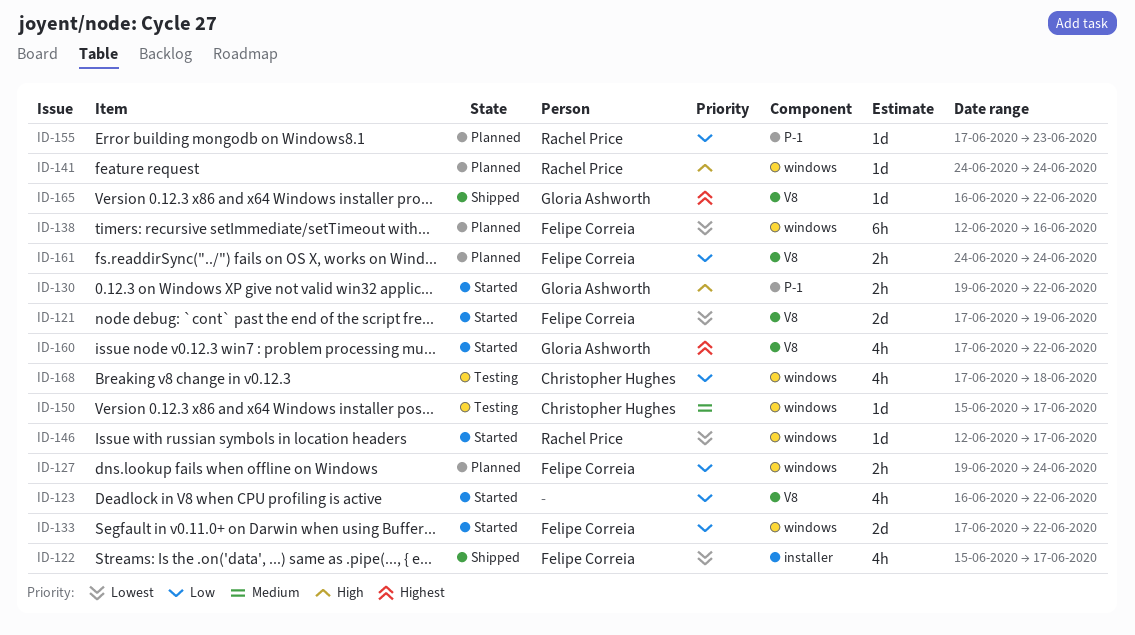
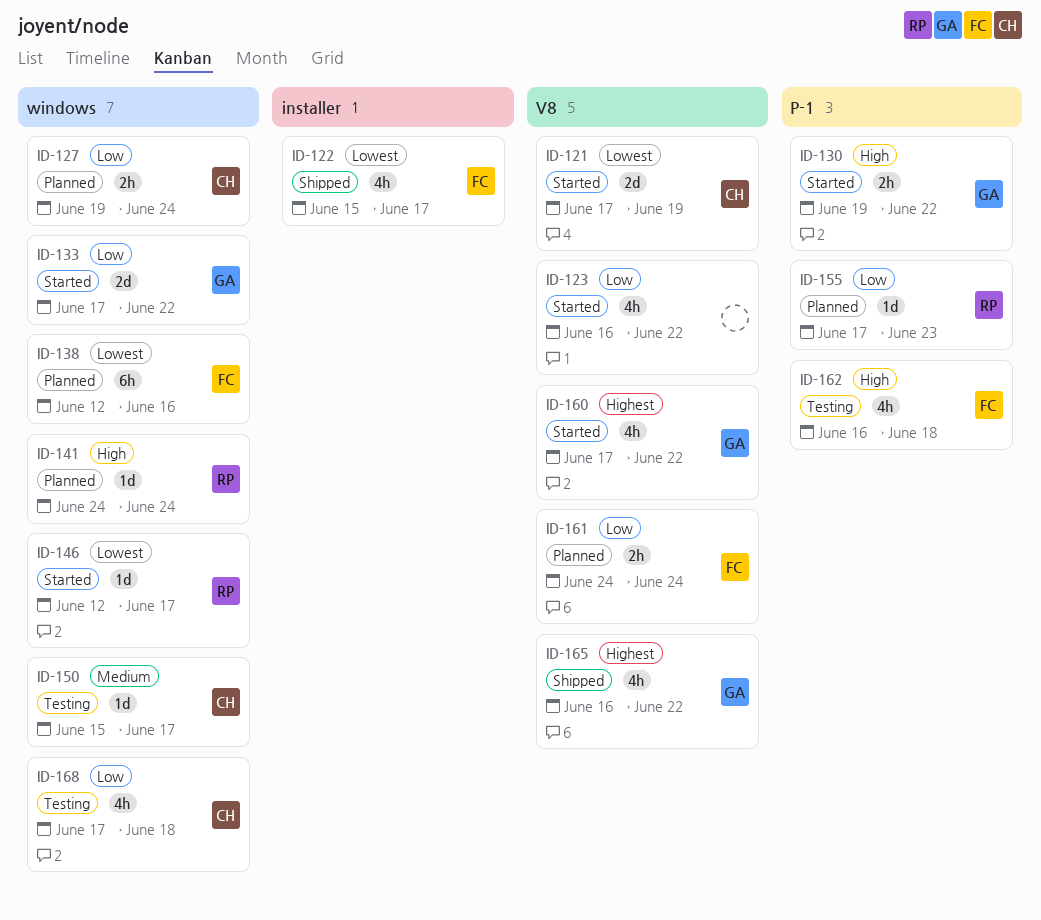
ID-121, owner: Felipe Correia -> Christopher Hughes
ID-127, owner: Felipe Correia -> Christopher Hughes
ID-133, owner: Felipe Correia -> Gloria Ashworth
ID-162: none -> present
ID-165, estimate: 1d -> 4h

